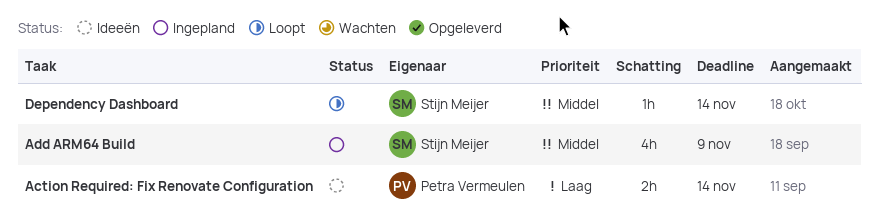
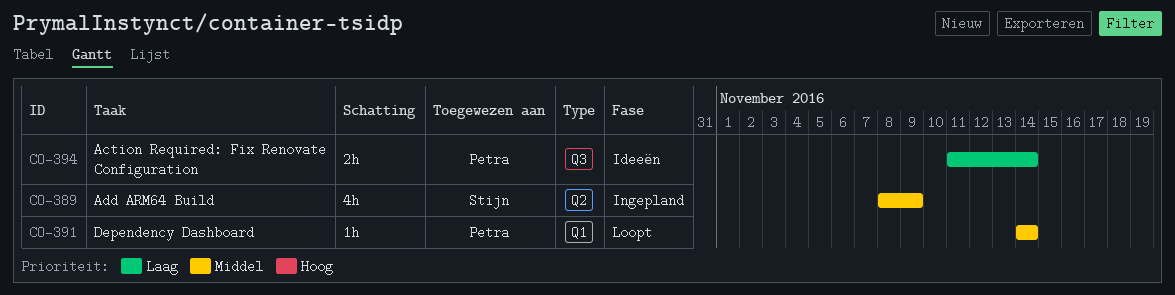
Dependency Dashboard, owner: Stijn Meijer -> Petra Vermeulen

